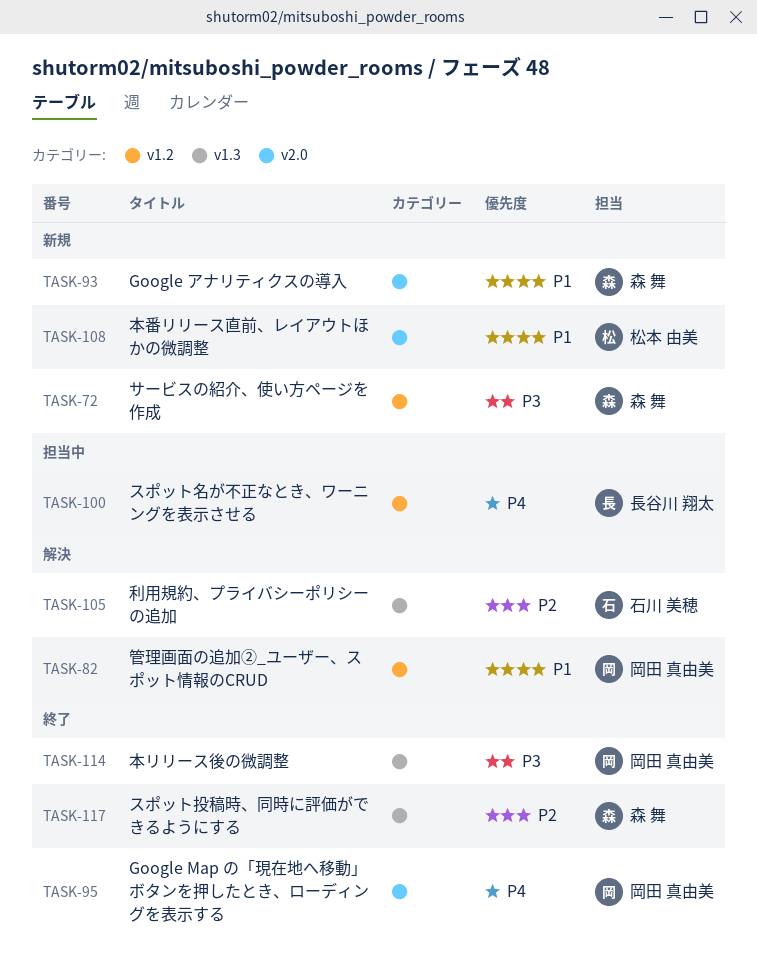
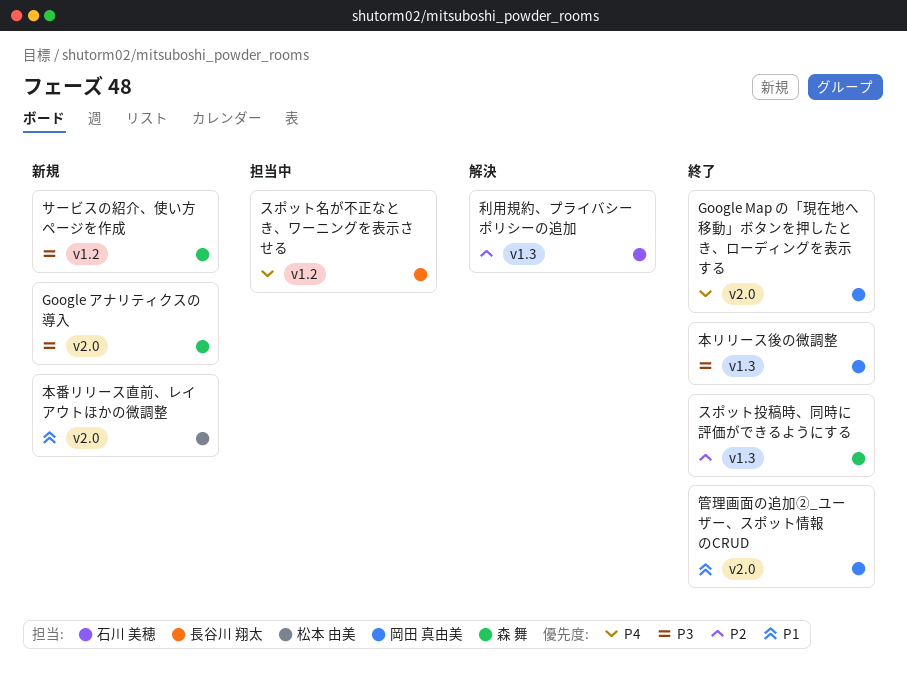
Google アナリティクスの導入, priority: P1 -> P3
管理画面の追加②_ユーザー、スポット情報のCRUD, status: 解決 -> 終了
管理画面の追加②_ユーザー、スポット情報のCRUD, label: v1.2 -> v2.0

